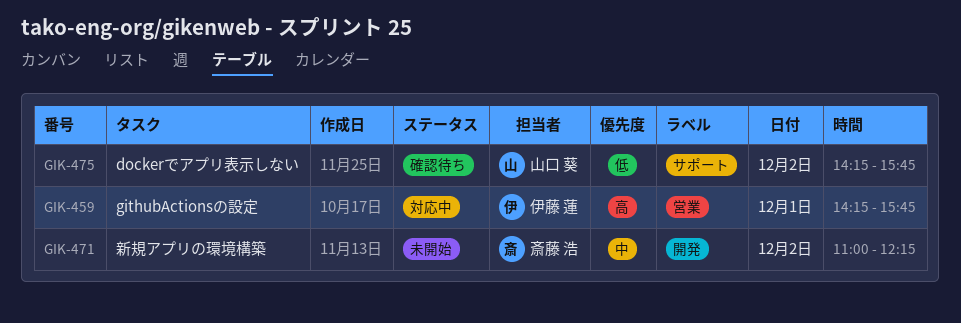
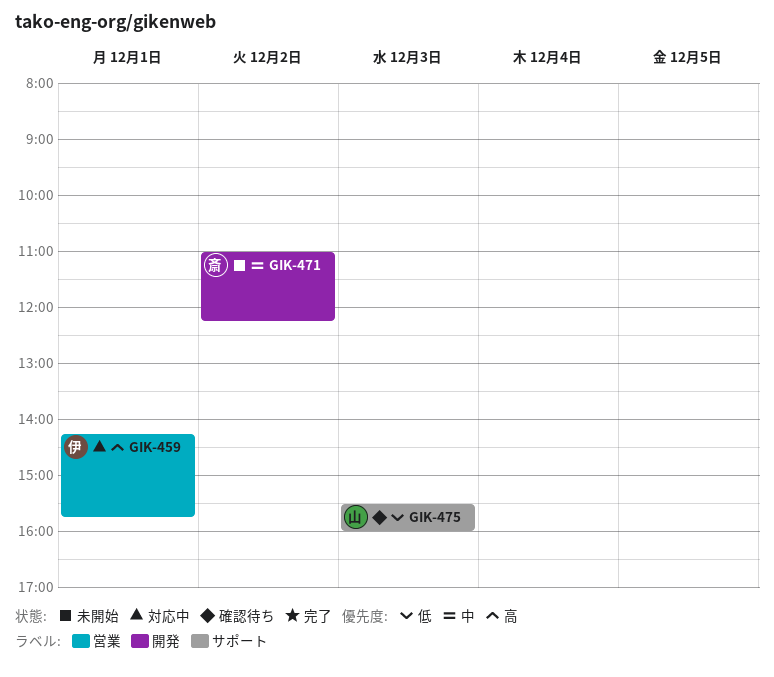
GIK-475, day: Dec 2 -> Dec 3
GIK-475, begins: 14:15 -> 15:30
GIK-475, ends: 15:45 -> 16:00

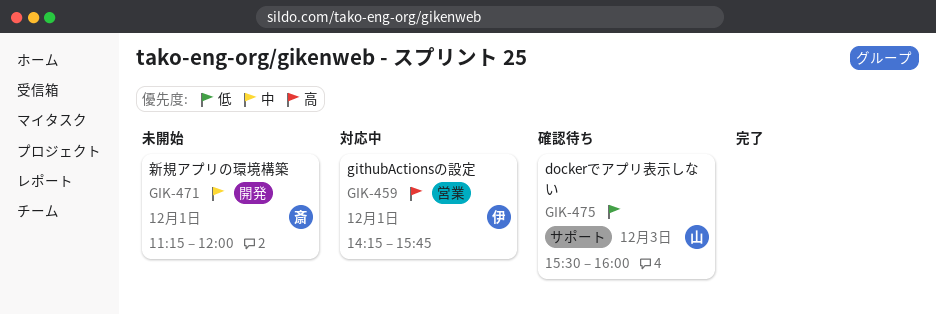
GIK-471, day: Dec 2 -> Dec 1
GIK-471, begins: 11:00 -> 11:15
GIK-471, ends: 12:15 -> 12:00

